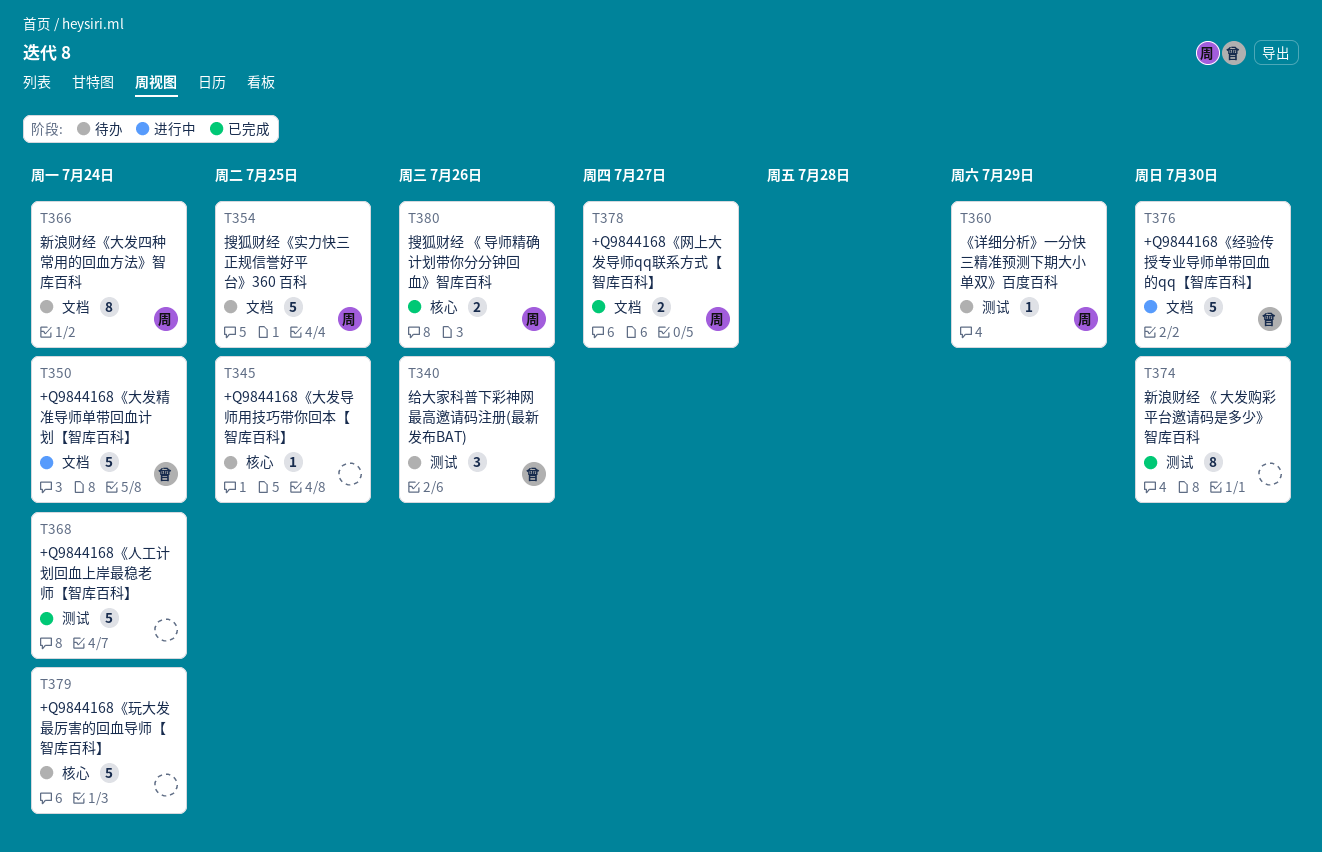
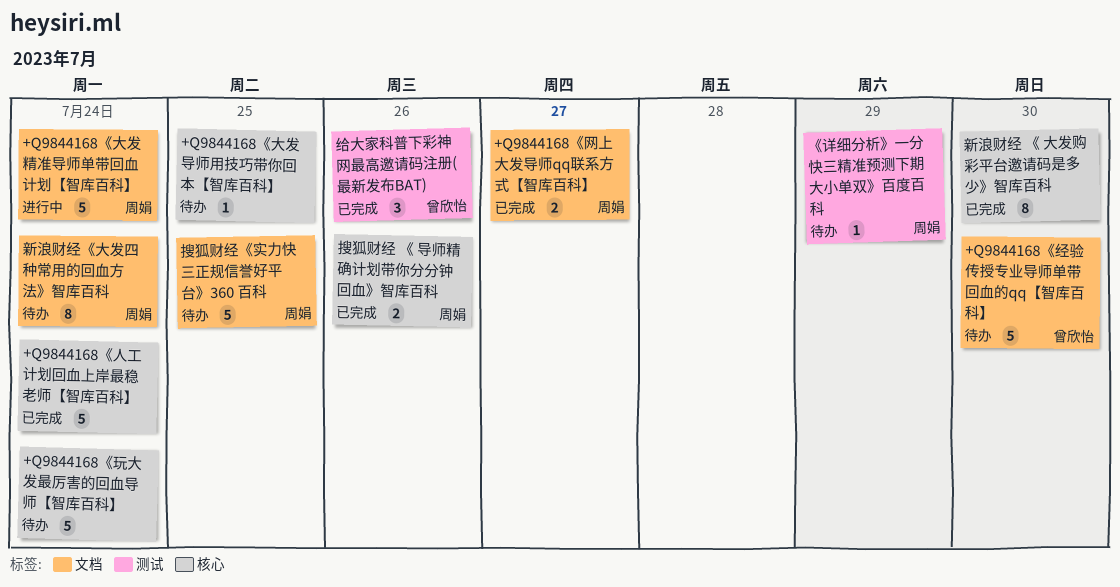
+Q9844168《人工计划回血上岸最稳老师【智库百科】, label: 测试 -> 核心
+Q9844168《大发精准导师单带回血计划【智库百科】, owner: 曾欣怡 -> 周娟
+Q9844168《经验传授专业导师单带回血的qq【智库百科】, status: 进行中 -> 待办
新浪财经 《 大发购彩平台邀请码是多少》智库百科, label: 测试 -> 核心
给大家科普下彩神网最高邀请码注册(最新发布BAT), status: 待办 -> 已完成

